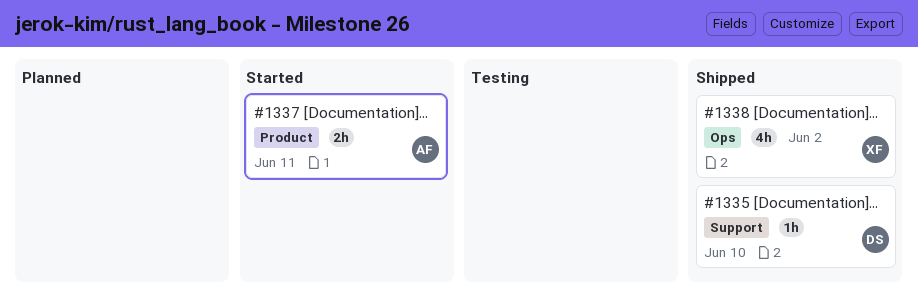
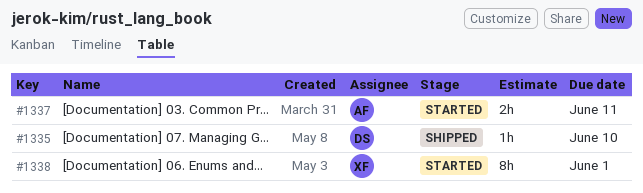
#1338, status: Shipped -> Started
#1338, estimate: 4h -> 8h
#1338, due: Jun 2 -> Jun 1

